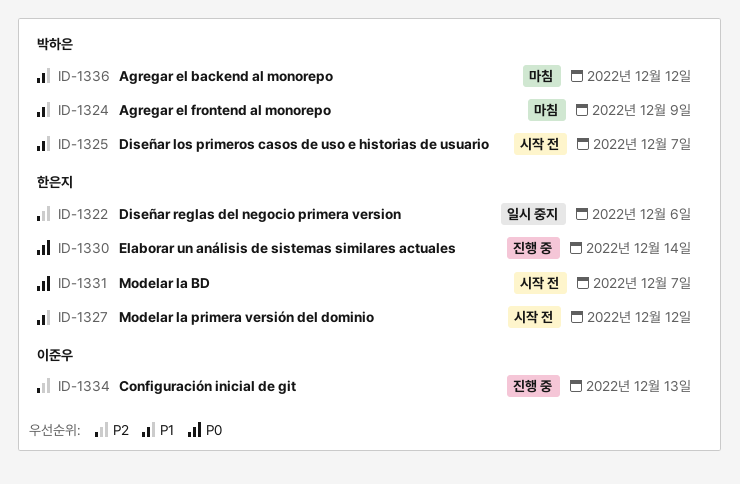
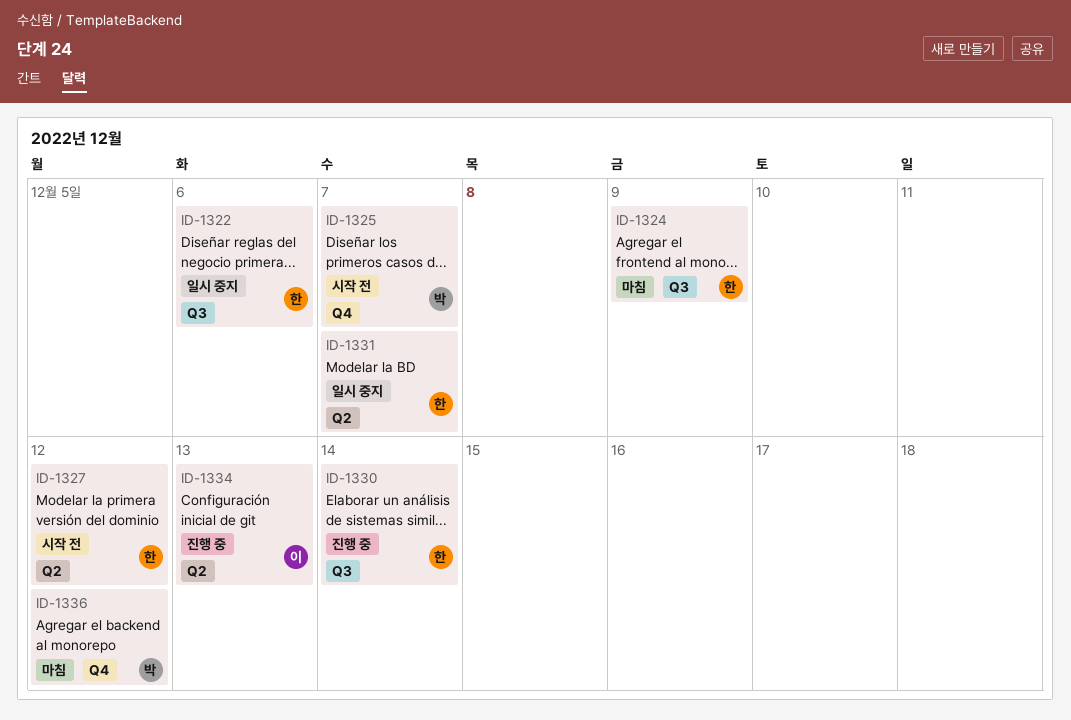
ID-1324, owner: 박하은 -> 한은지
ID-1331, status: 시작 전 -> 일시 중지

